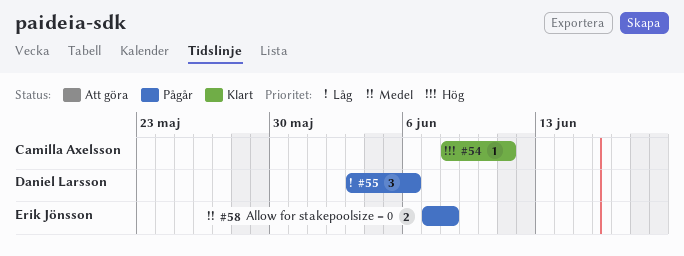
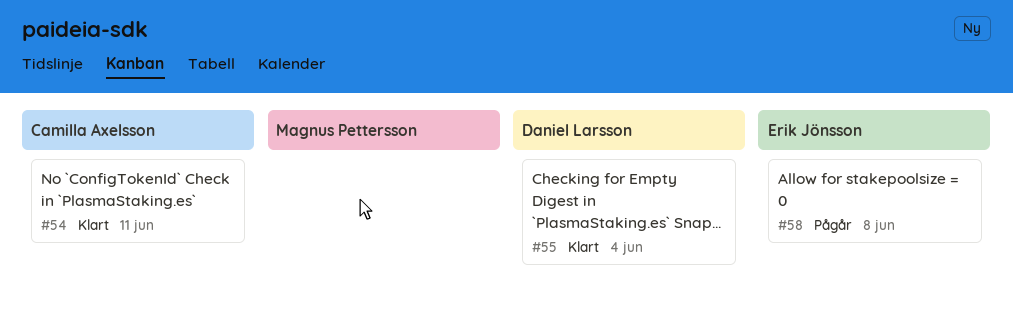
#55, status: Pågår -> Klart
#55, due: Jun 6 -> Jun 4

